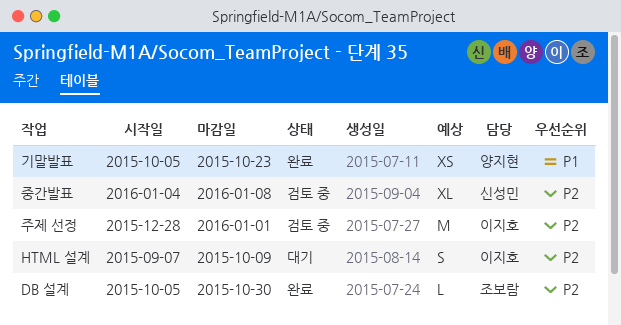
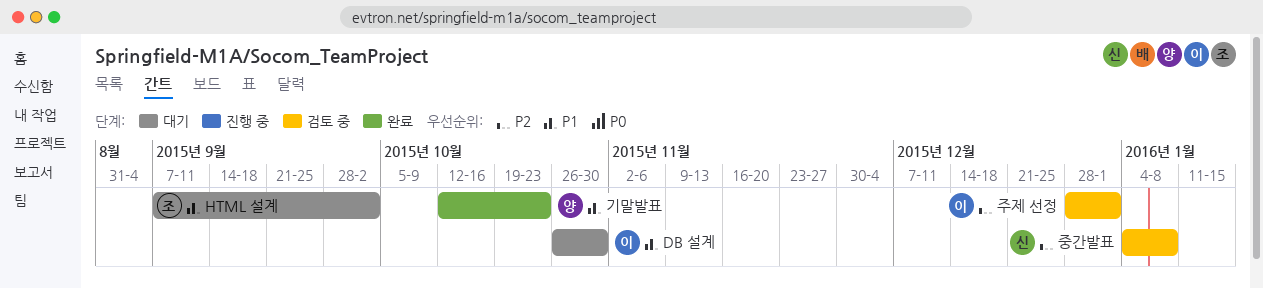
DB 설계, status: 완료 -> 대기
DB 설계, owner: 조보람 -> 이지호
DB 설계, priority: P2 -> P1
DB 설계, start: Oct 5 -> Oct 26
HTML 설계, owner: 이지호 -> 조보람
HTML 설계, priority: P2 -> P1
HTML 설계, due: Oct 9 -> Oct 2
기말발표, start: Oct 5 -> Oct 12

